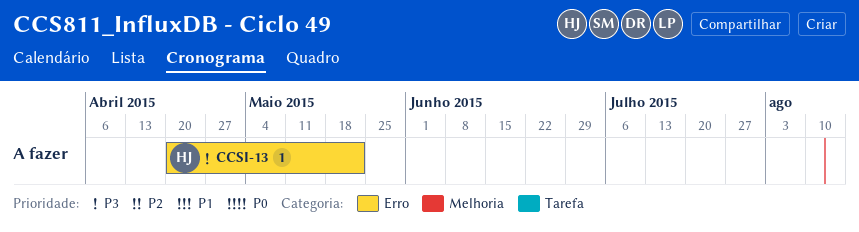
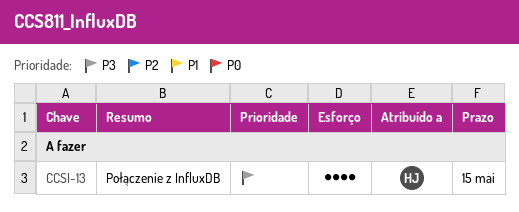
CCSI-13, estimate: 1 -> 4
CCSI-13, due: May 22 -> May 15

